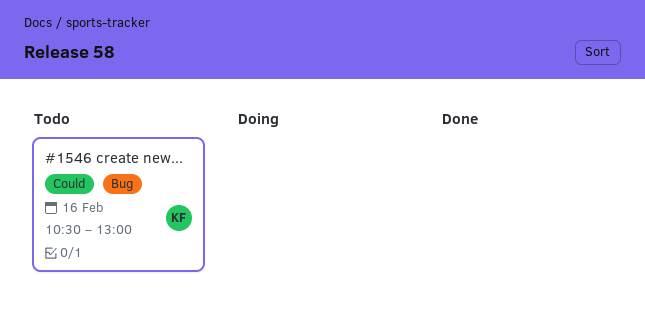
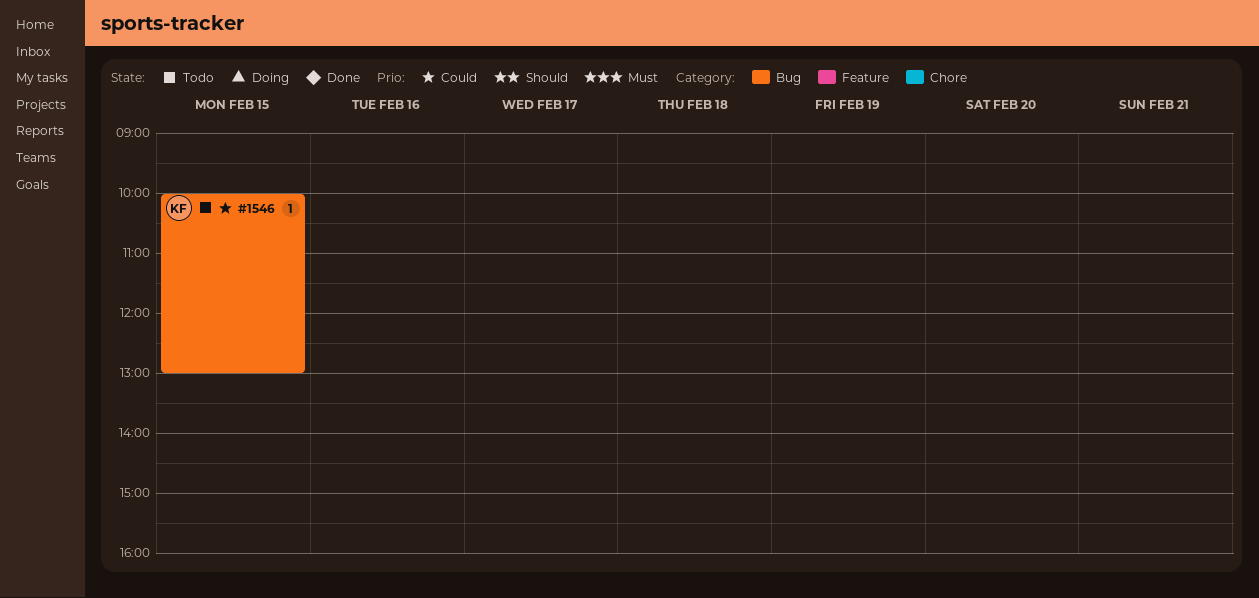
#1546, day: Feb 16 -> Feb 15
#1546, begins: 10:30 -> 10:00

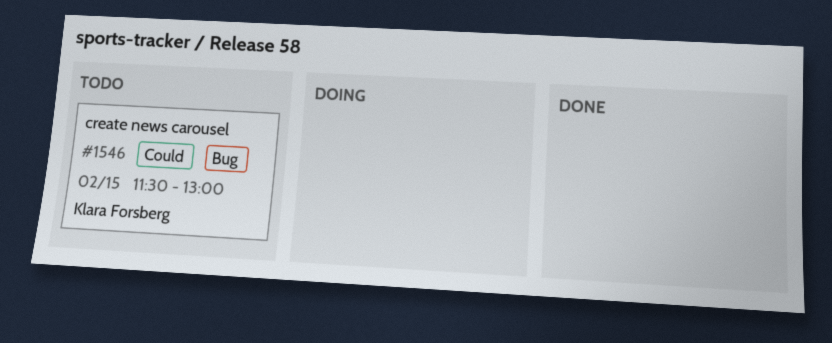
#1546, begins: 10:00 -> 11:30

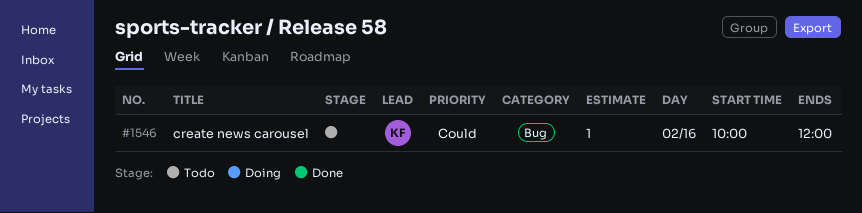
#1546, day: Feb 15 -> Feb 16
#1546, begins: 11:30 -> 10:00
#1546, ends: 13:00 -> 12:00

